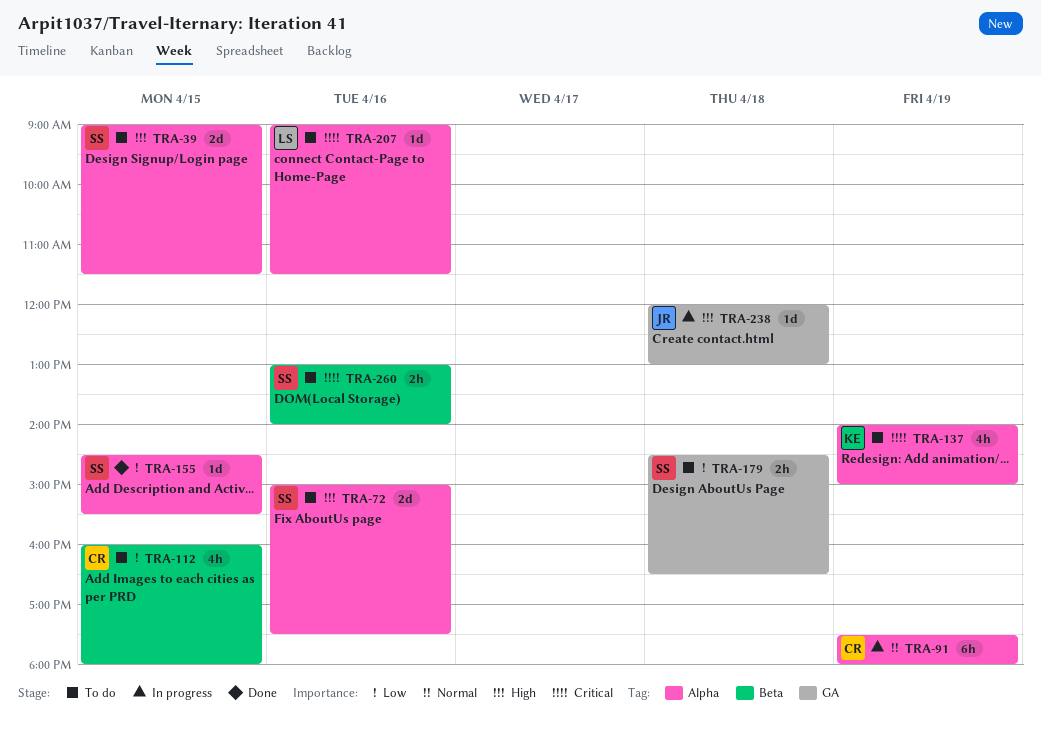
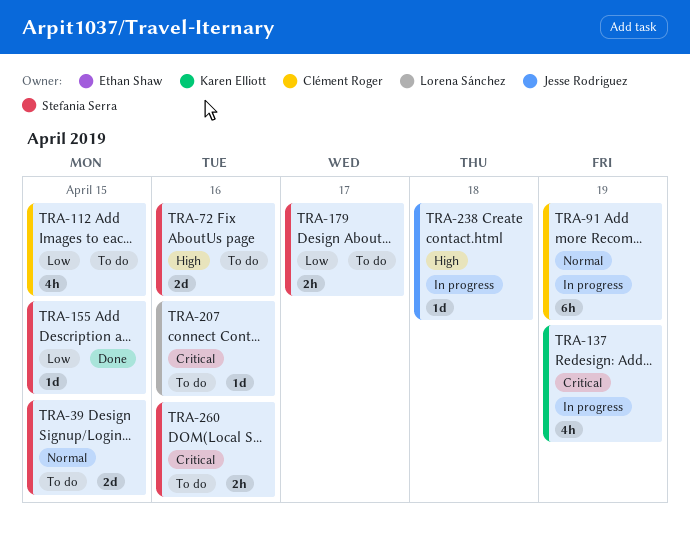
TRA-39, priority: High -> Normal
TRA-137, status: To do -> In progress
TRA-179, day: Apr 18 -> Apr 17

